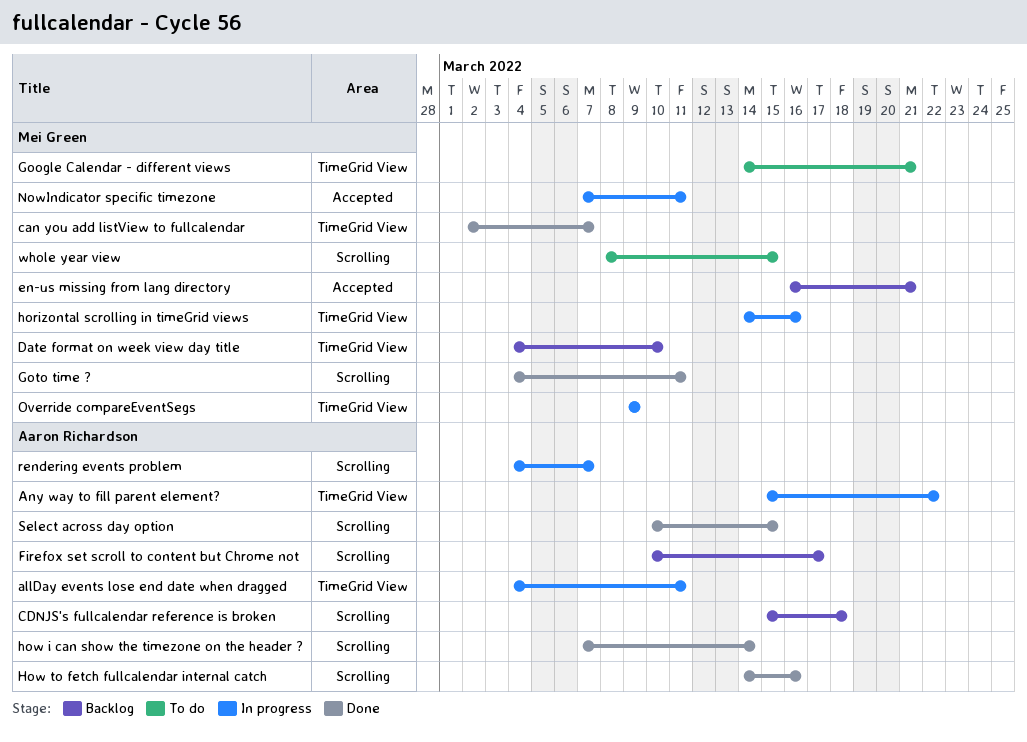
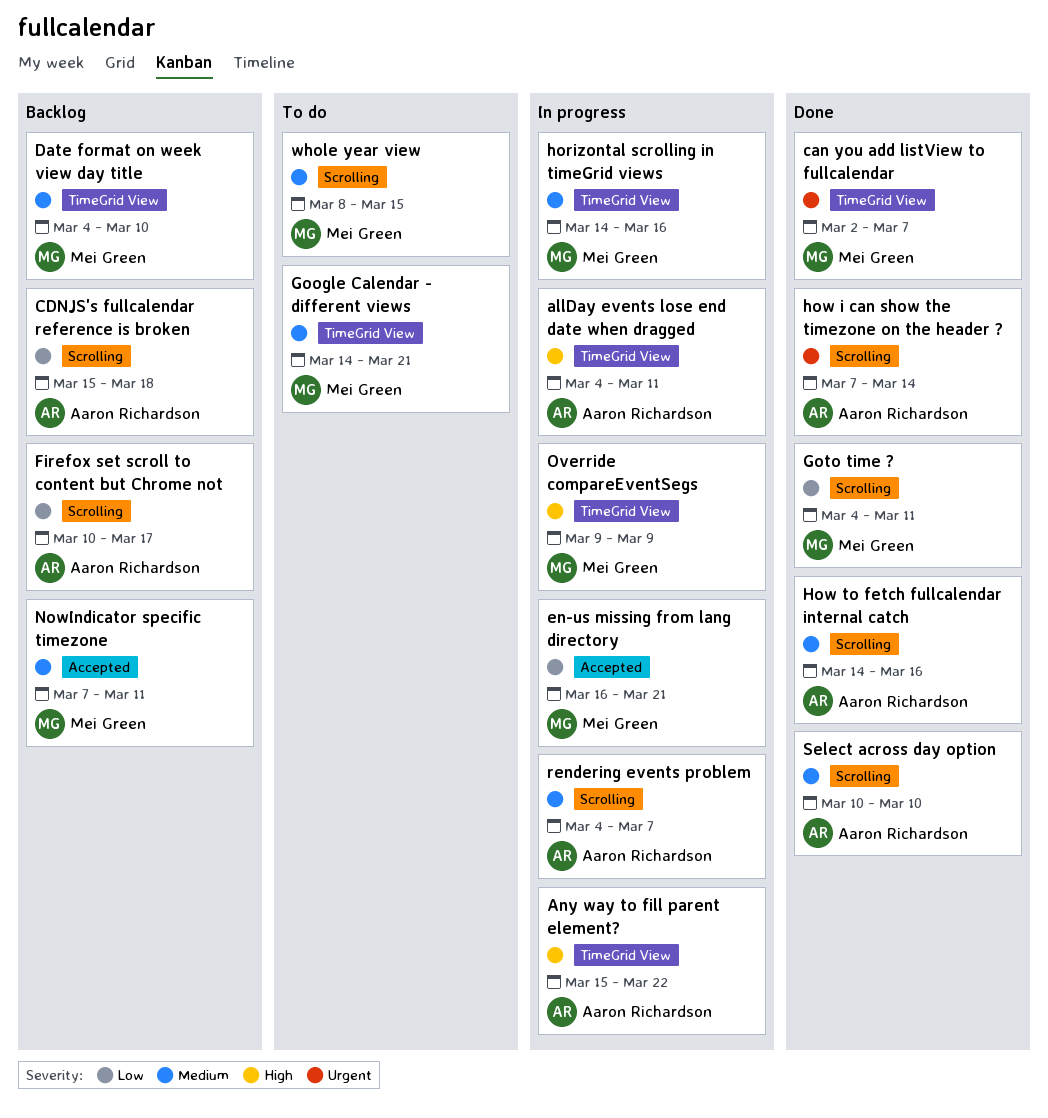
en-us missing from lang directory, status: Backlog -> In progress
NowIndicator specific timezone, status: In progress -> Backlog
Select across day option, due: Mar 15 -> Mar 10

